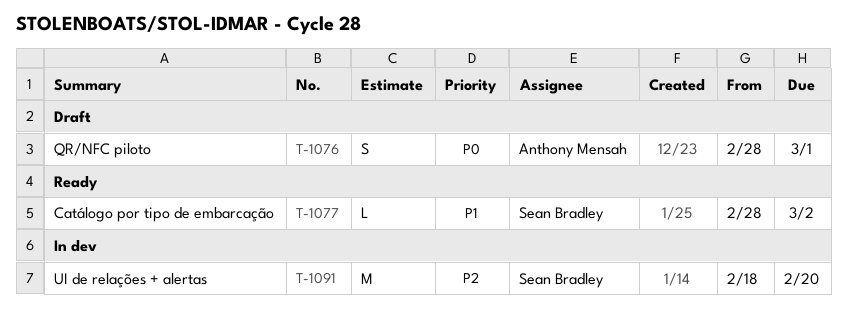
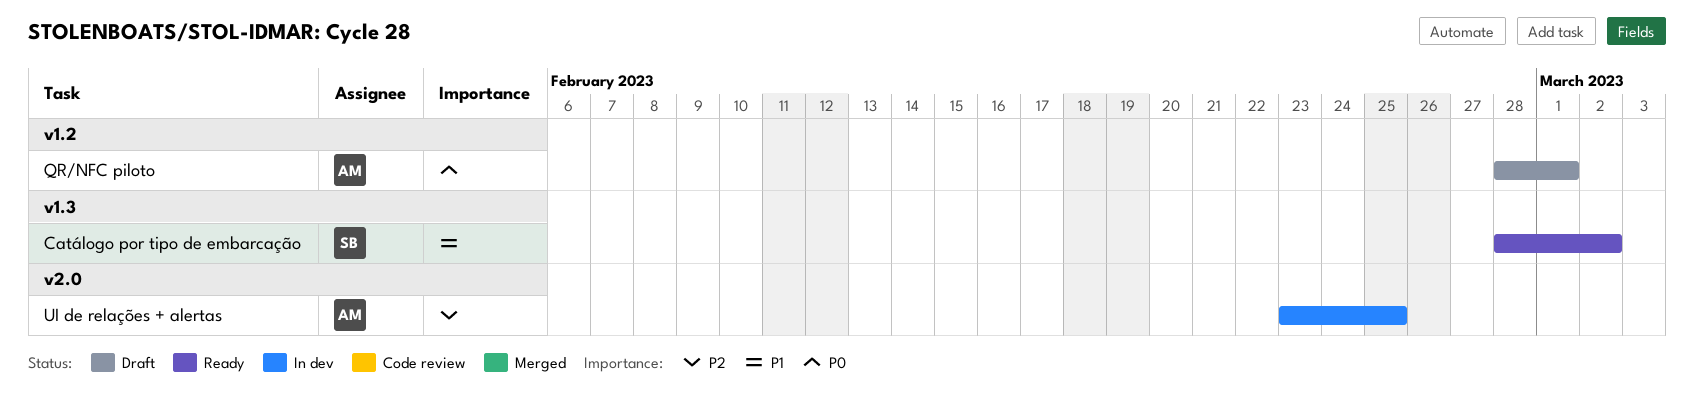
UI de relações + alertas, owner: Sean Bradley -> Anthony Mensah
UI de relações + alertas, start: Feb 18 -> Feb 23
UI de relações + alertas, due: Feb 20 -> Feb 25

